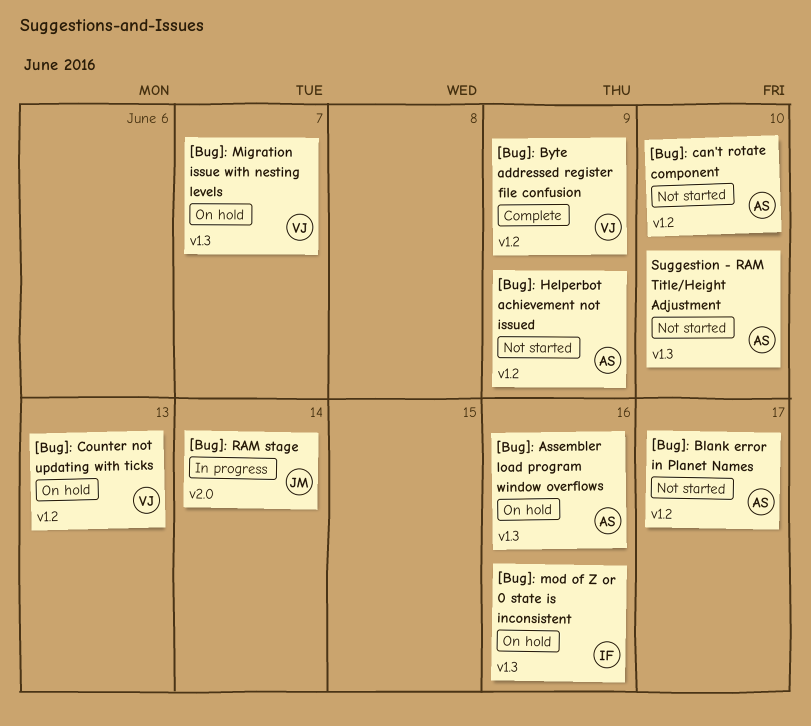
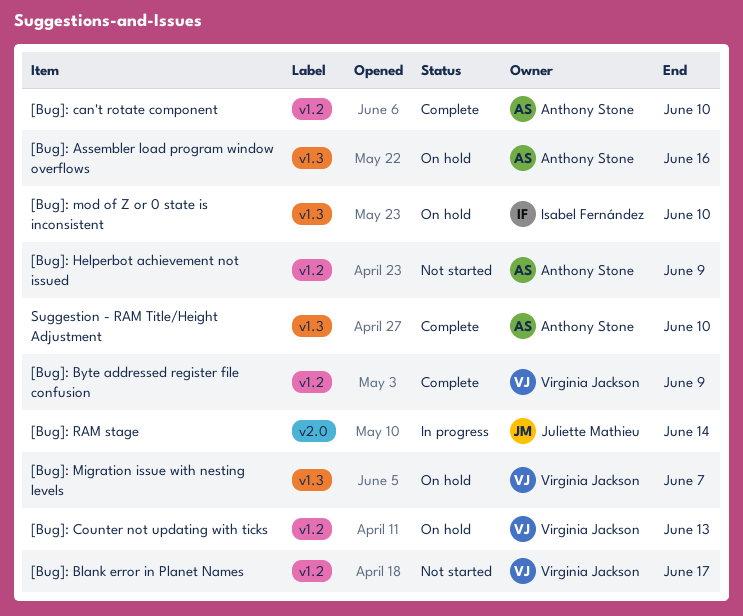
[Bug]: Blank error in Planet Names, owner: Anthony Stone -> Virginia Jackson
[Bug]: can't rotate component, status: Not started -> Complete
[Bug]: mod of Z or 0 state is inconsistent, due: Jun 16 -> Jun 10
Suggestion - RAM Title/Height Adjustment, status: Not started -> Complete

